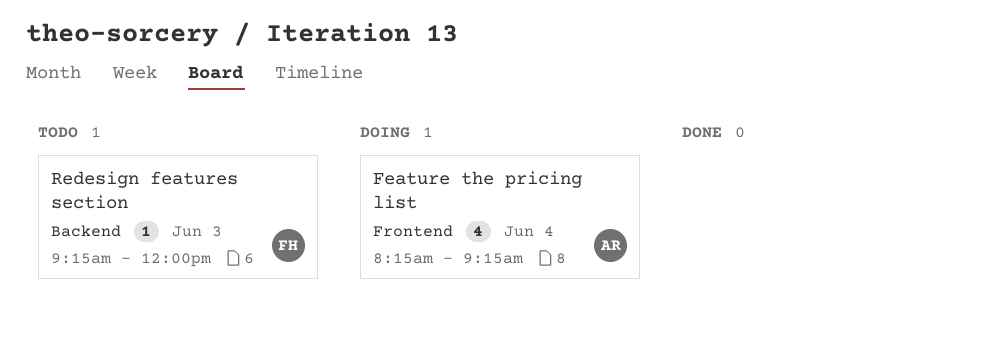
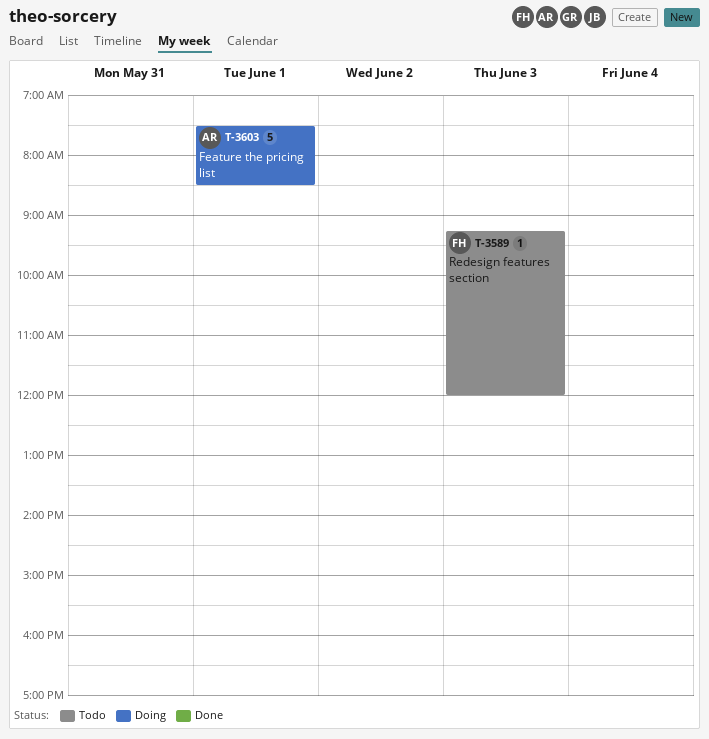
Feature the pricing list, estimate: 4 -> 5
Feature the pricing list, day: Jun 4 -> Jun 1
Feature the pricing list, begins: 08:15 -> 07:30
Feature the pricing list, ends: 09:15 -> 08:30

